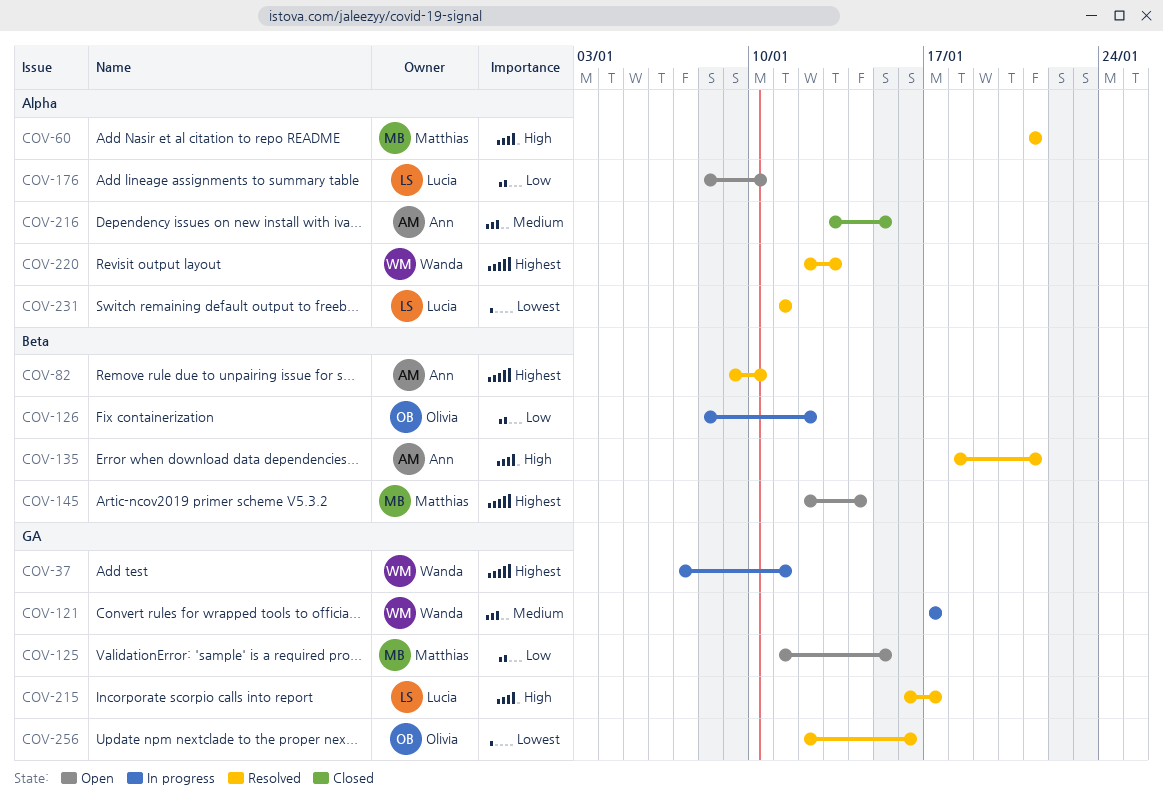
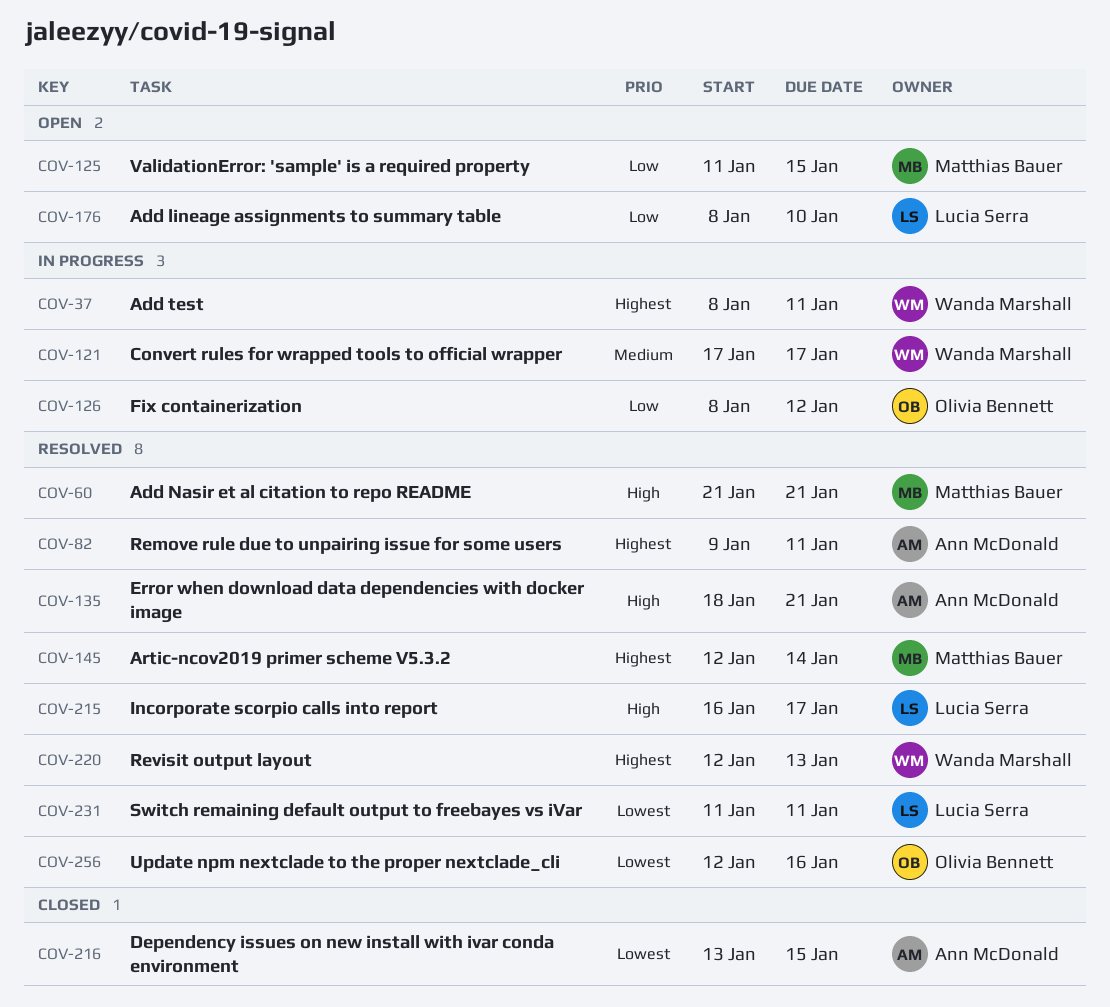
COV-37, start: Jan 7 -> Jan 8
COV-82, due: Jan 10 -> Jan 11
COV-145, status: Open -> Resolved
COV-216, priority: Medium -> Lowest

